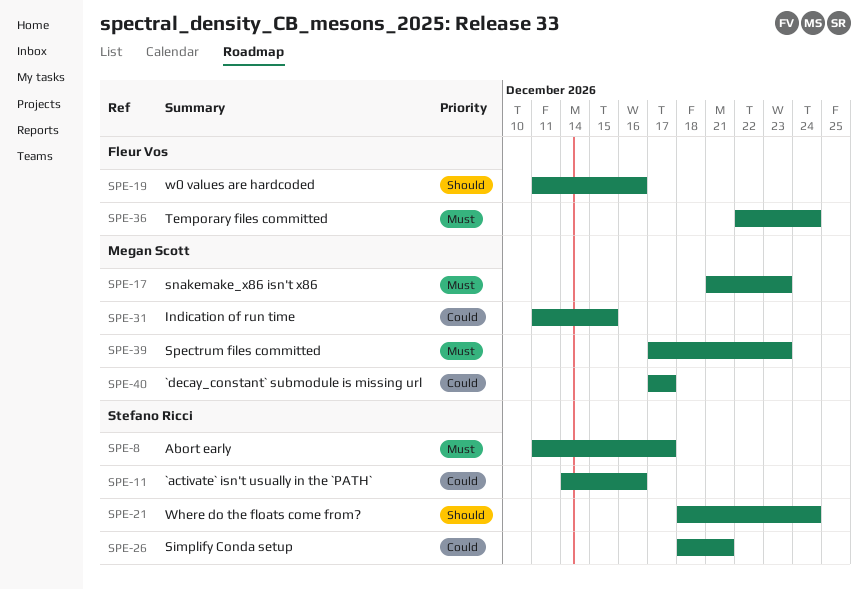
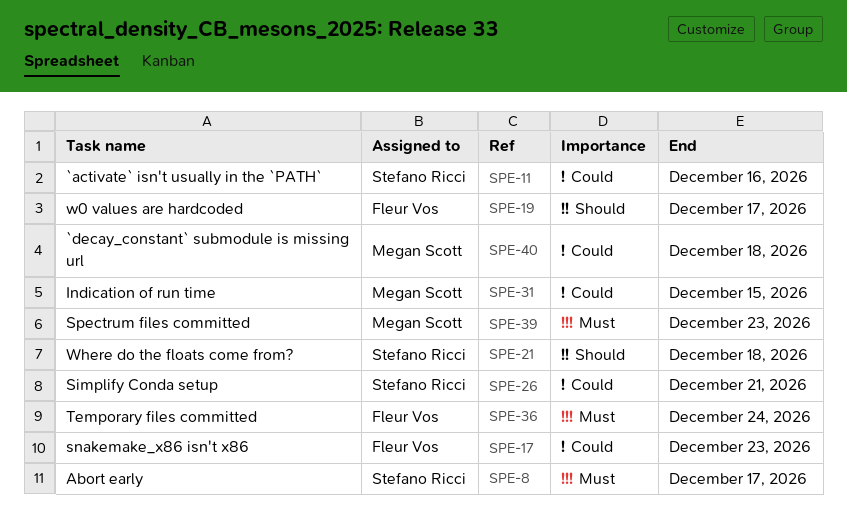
SPE-17, owner: Megan Scott -> Fleur Vos
SPE-17, priority: Must -> Could
SPE-19, due: Dec 16 -> Dec 17
SPE-21, due: Dec 24 -> Dec 18
SPE-40, due: Dec 17 -> Dec 18

